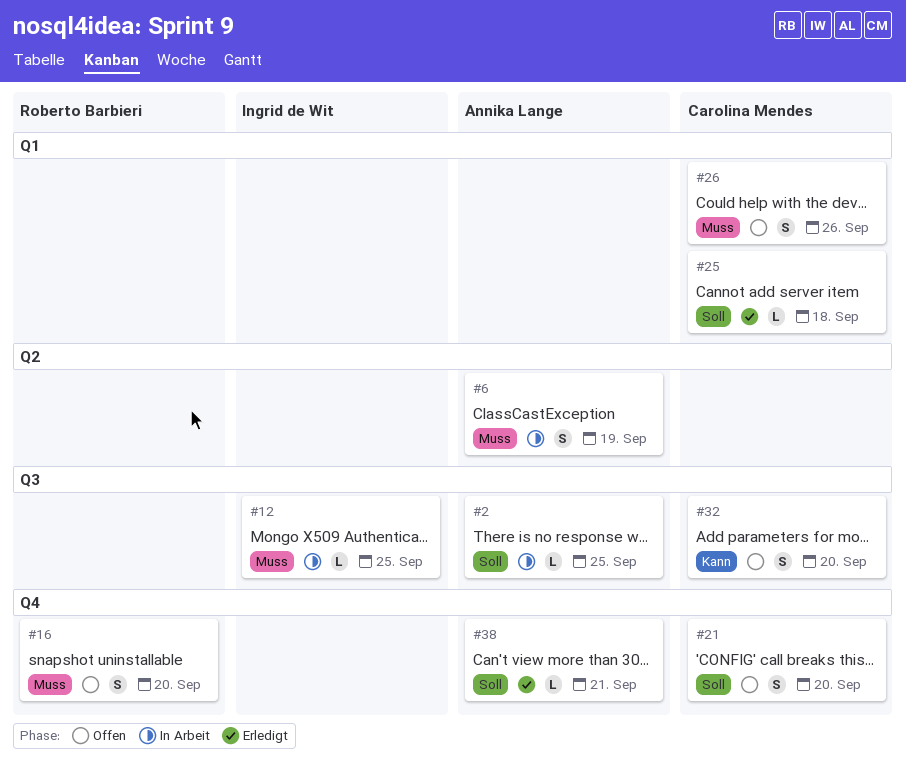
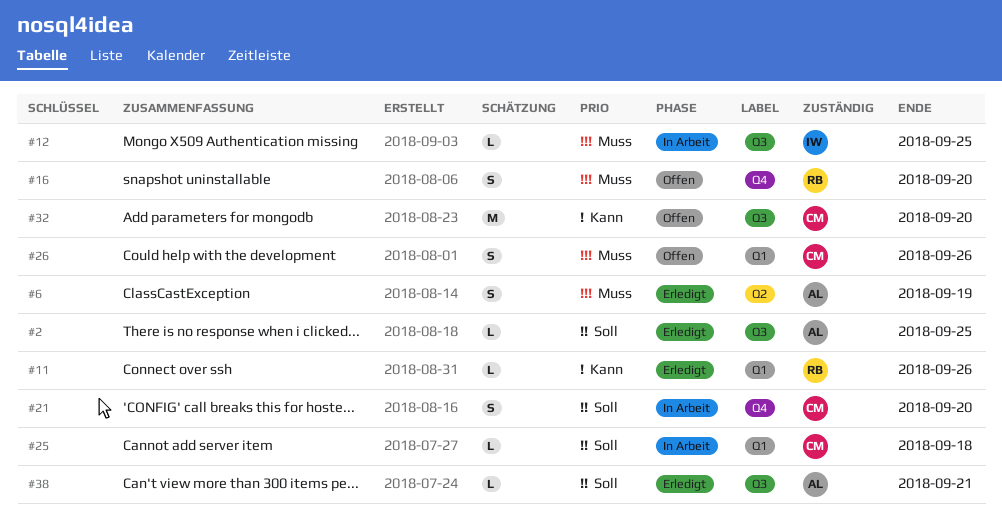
#2, status: In Arbeit -> Erledigt
#6, status: In Arbeit -> Erledigt
#11: none -> present
#21, status: Offen -> In Arbeit
#25, status: Erledigt -> In Arbeit
#32, estimate: S -> M
#38, label: Q4 -> Q3

